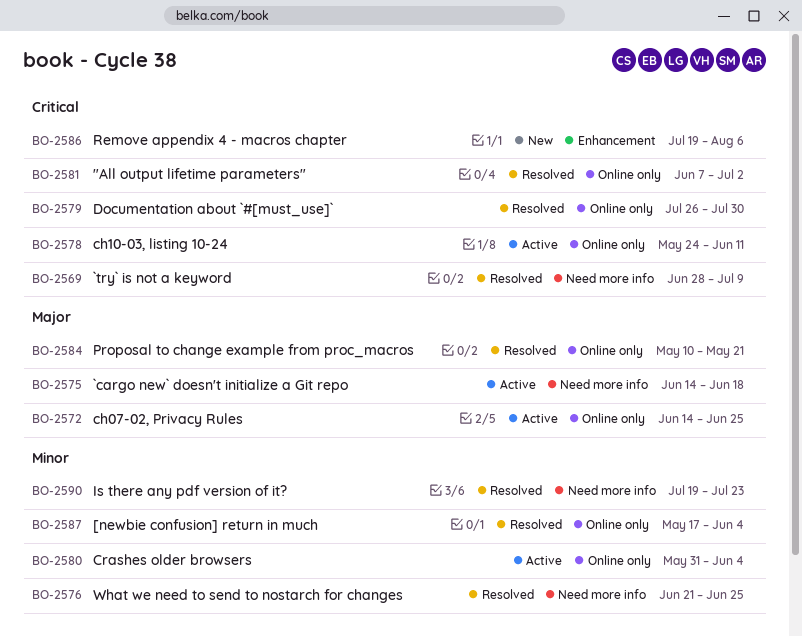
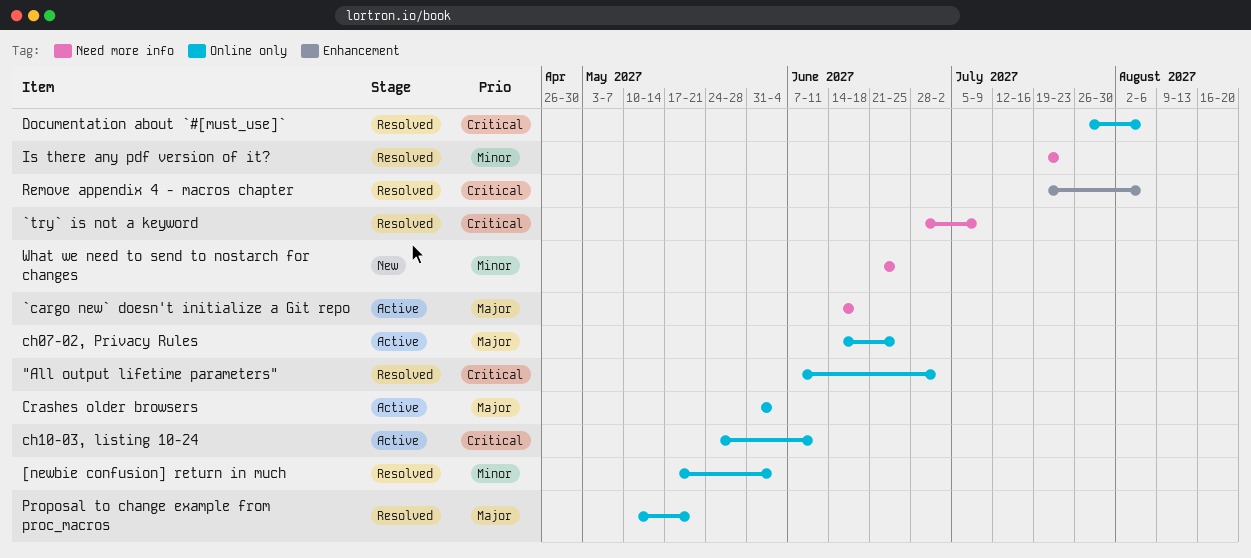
Crashes older browsers, priority: Minor -> Major
Documentation about `#[must_use]`, due: Jul 30 -> Aug 6
Remove appendix 4 - macros chapter, status: New -> Resolved
What we need to send to nostarch for changes, status: Resolved -> New

